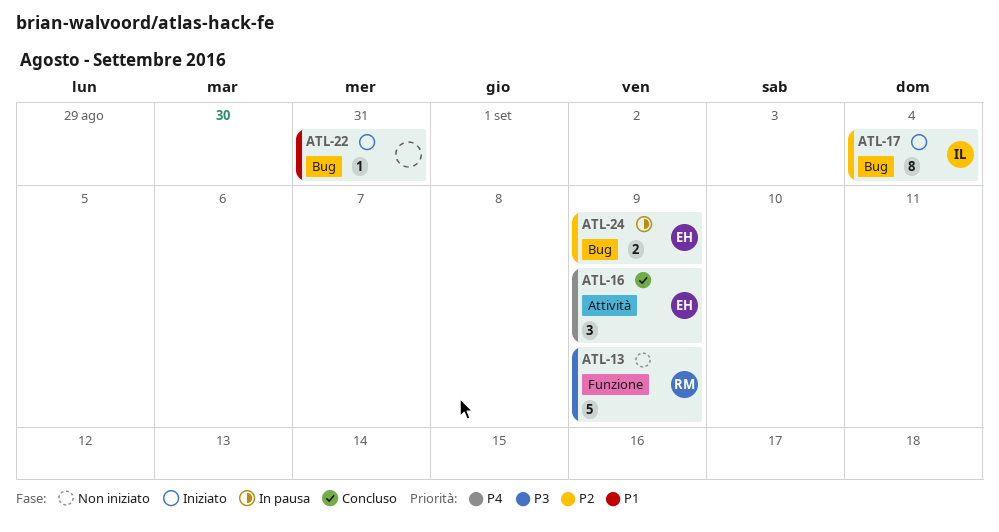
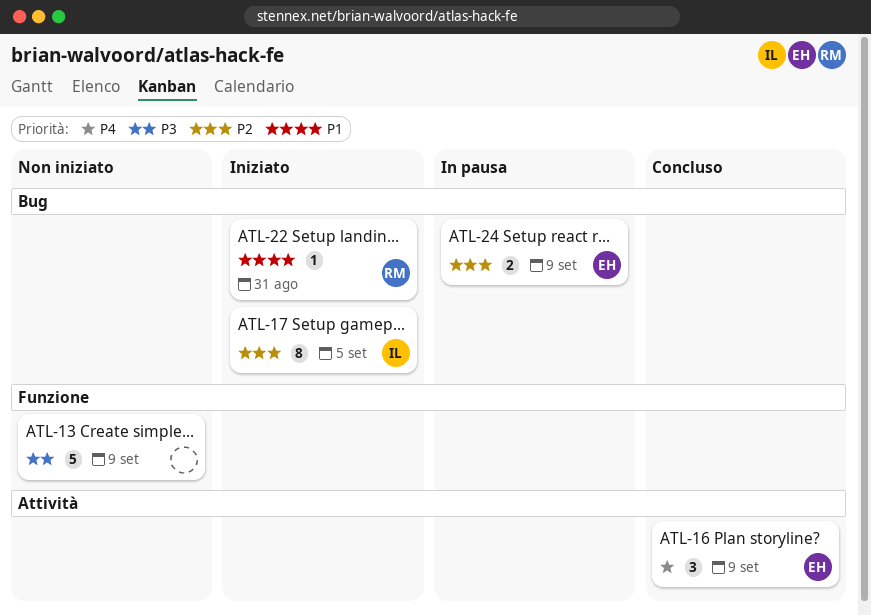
ATL-13, owner: RM -> none
ATL-17, due: Sep 4 -> Sep 5
ATL-22, owner: none -> RM

